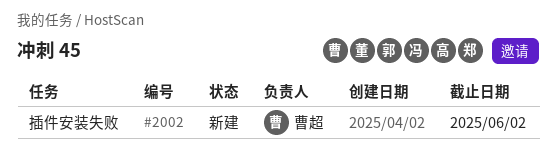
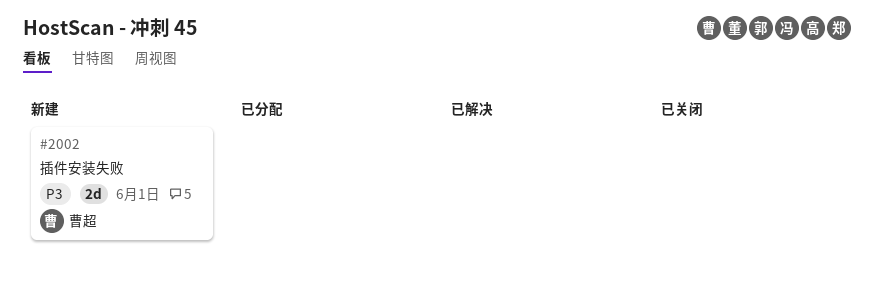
#2002, due: Jun 2 -> Jun 1

